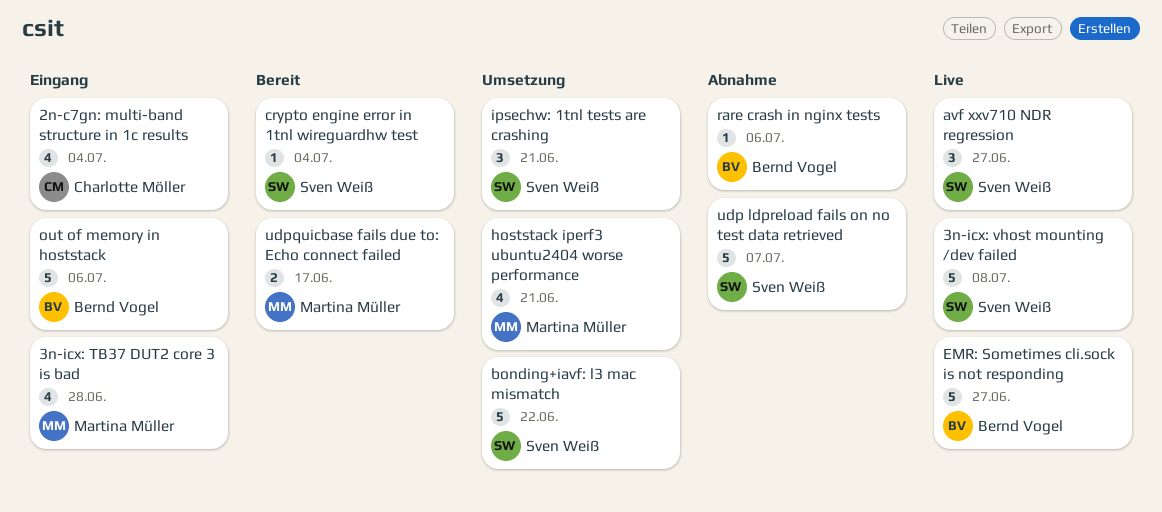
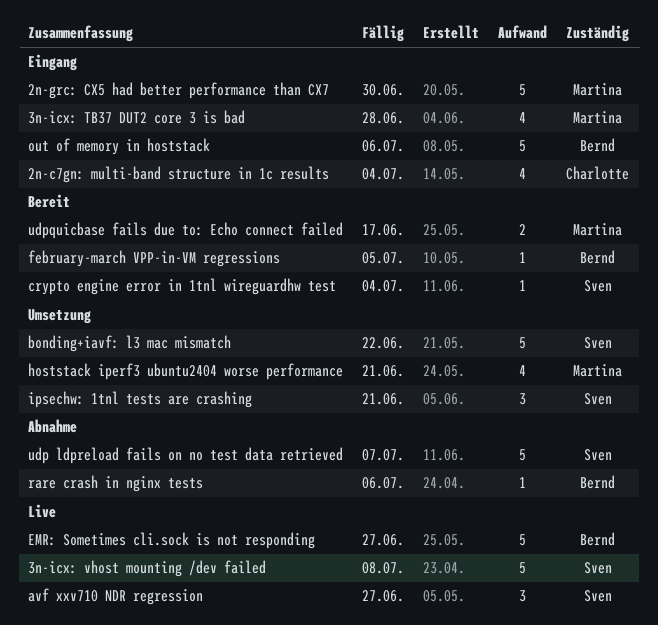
2n-grc: CX5 had better performance than CX7: none -> present
february-march VPP-in-VM regressions: none -> present

